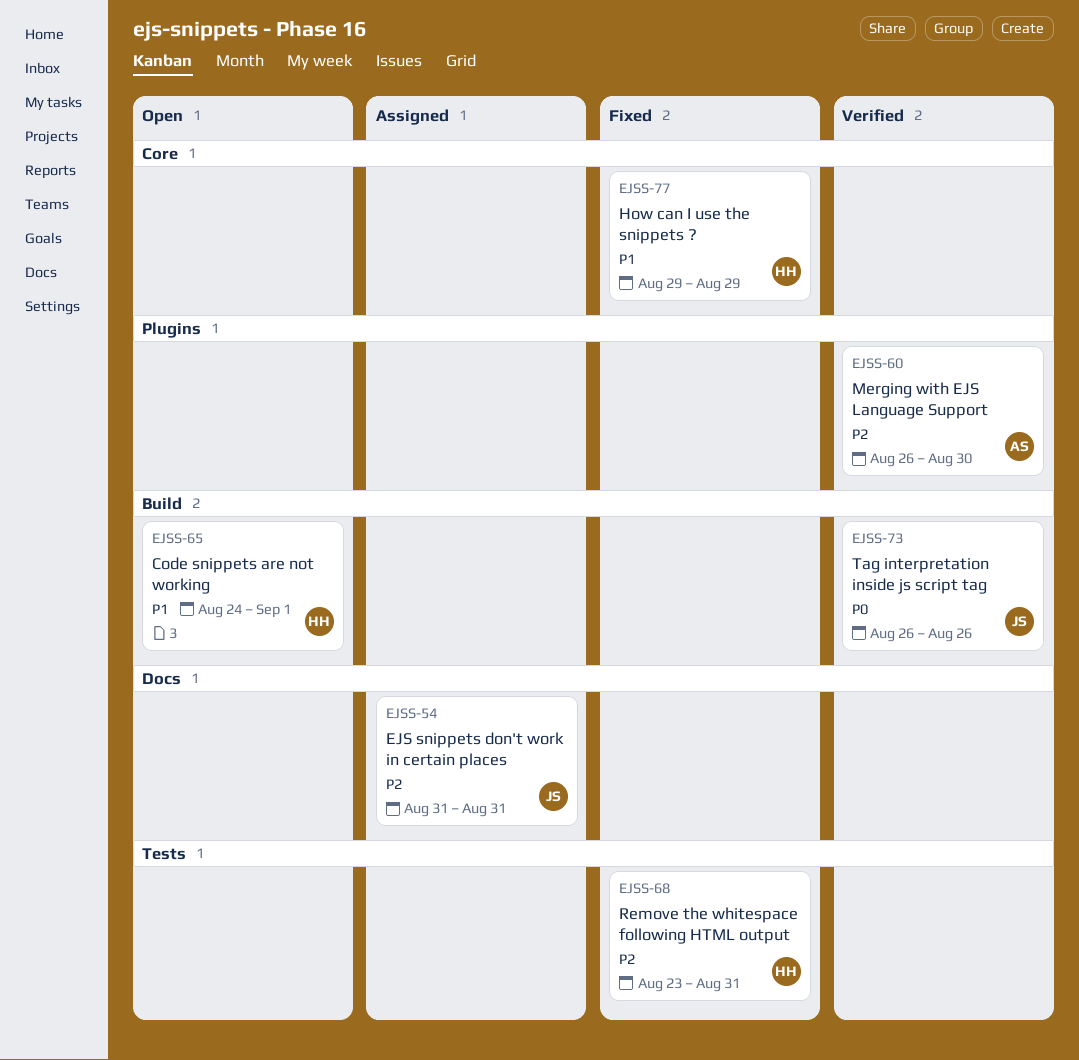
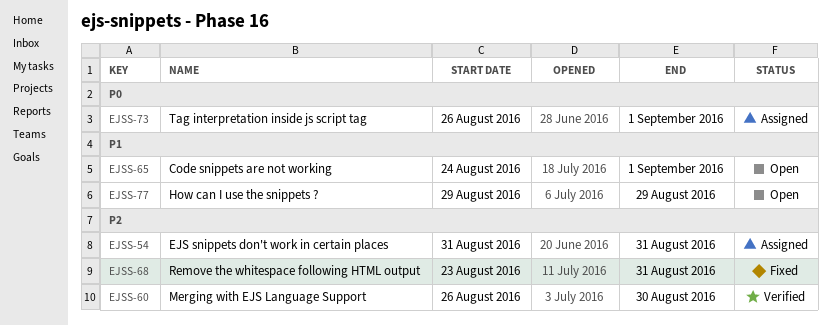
EJSS-73, status: Verified -> Assigned
EJSS-73, due: Aug 26 -> Sep 1
EJSS-77, status: Fixed -> Open

